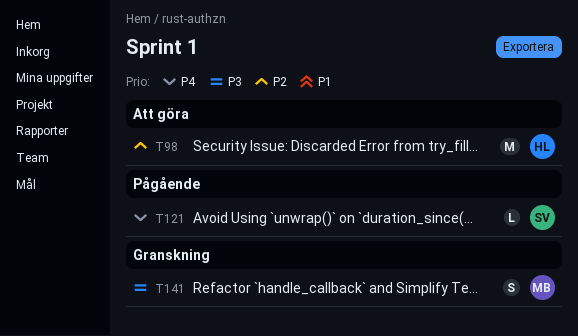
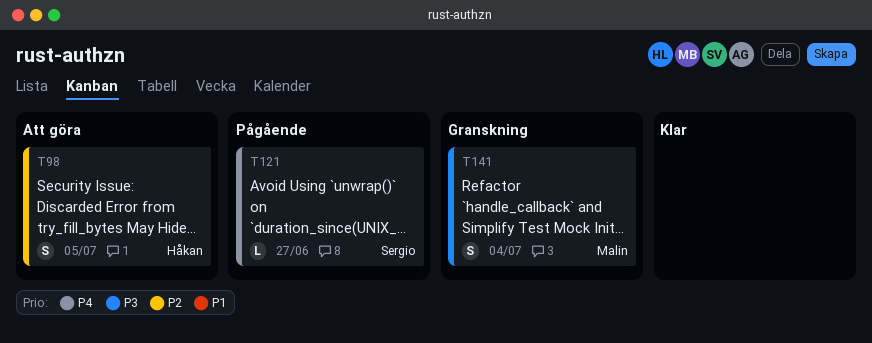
T98, estimate: M -> S

